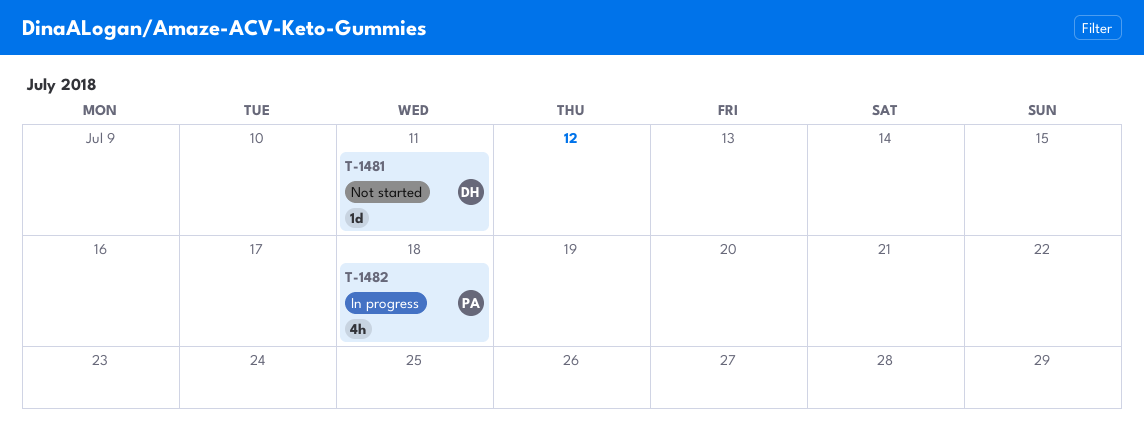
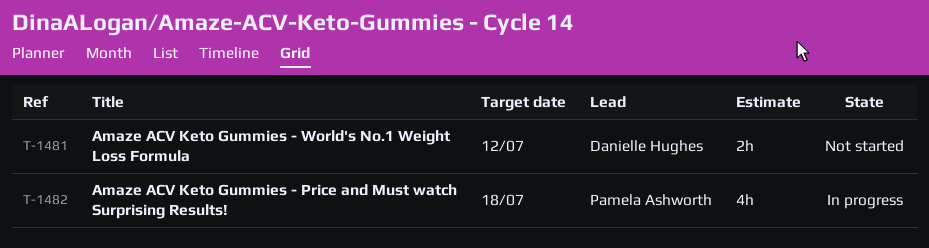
T-1481, estimate: 1d -> 2h
T-1481, due: Jul 11 -> Jul 12

